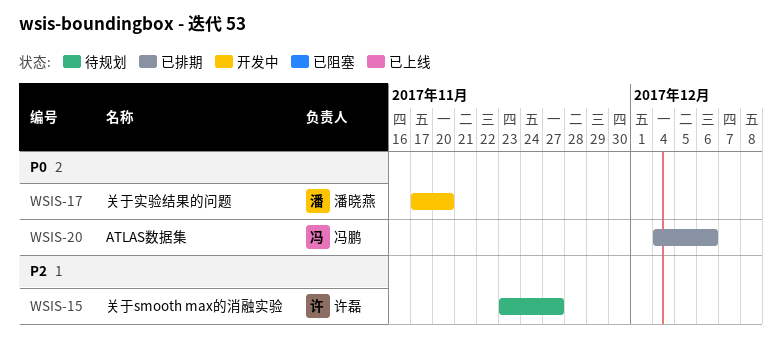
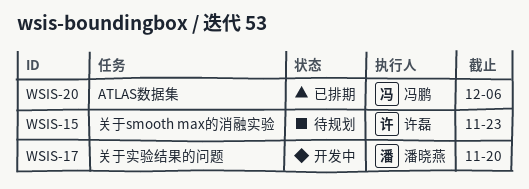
WSIS-15, due: Nov 27 -> Nov 23

